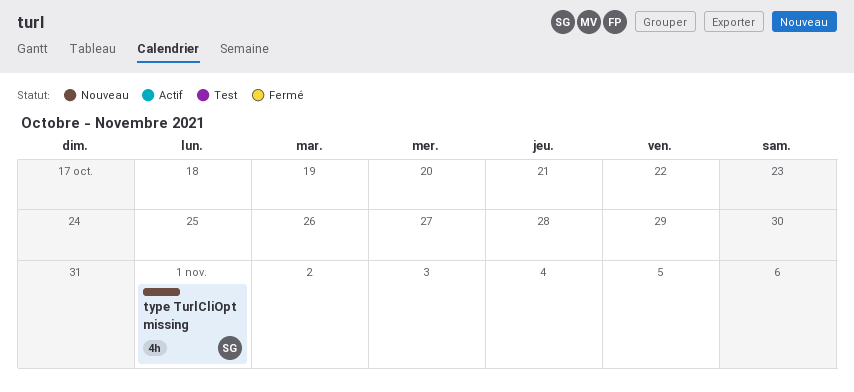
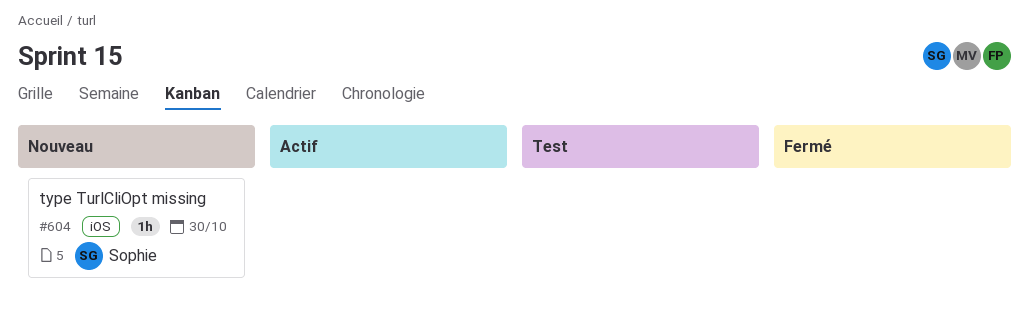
type TurlCliOpt missing, estimate: 4h -> 1h
type TurlCliOpt missing, due: Nov 1 -> Oct 30

